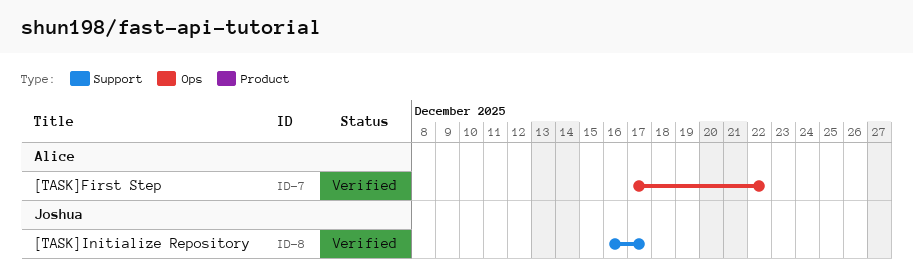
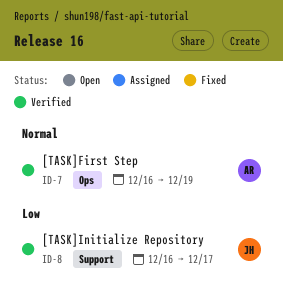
ID-7, start: Dec 17 -> Dec 16
ID-7, due: Dec 22 -> Dec 19

